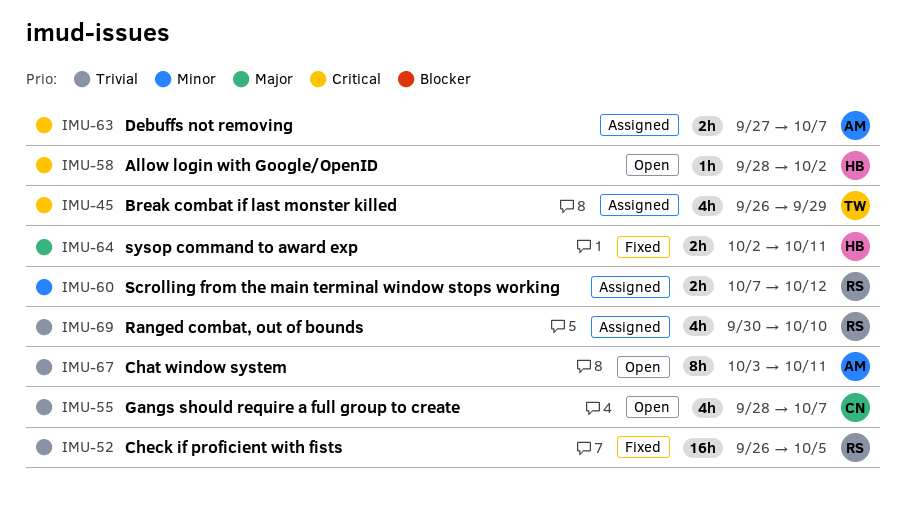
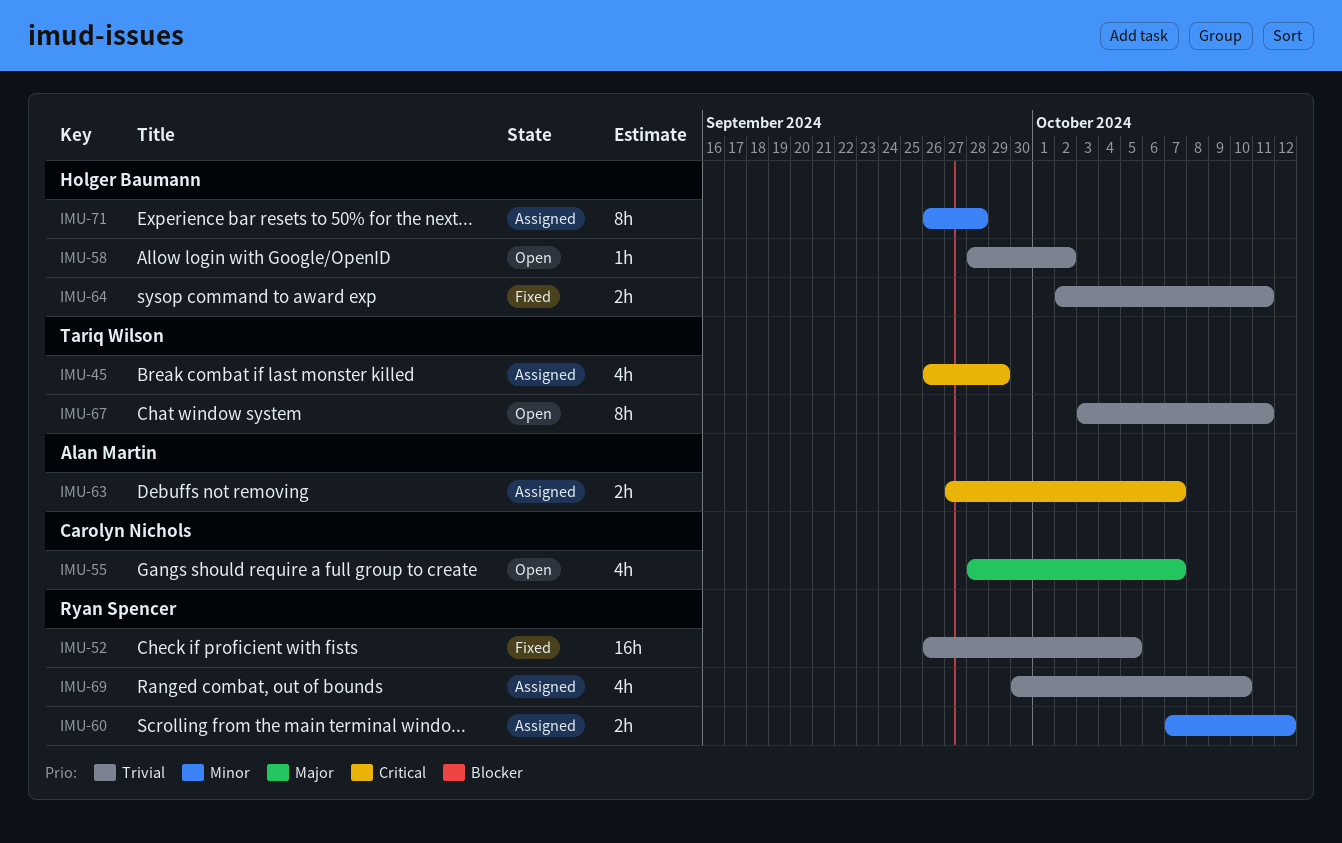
IMU-55, priority: Trivial -> Major
IMU-58, priority: Critical -> Trivial
IMU-64, priority: Major -> Trivial
IMU-67, owner: Alan Martin -> Tariq Wilson
IMU-71: none -> present

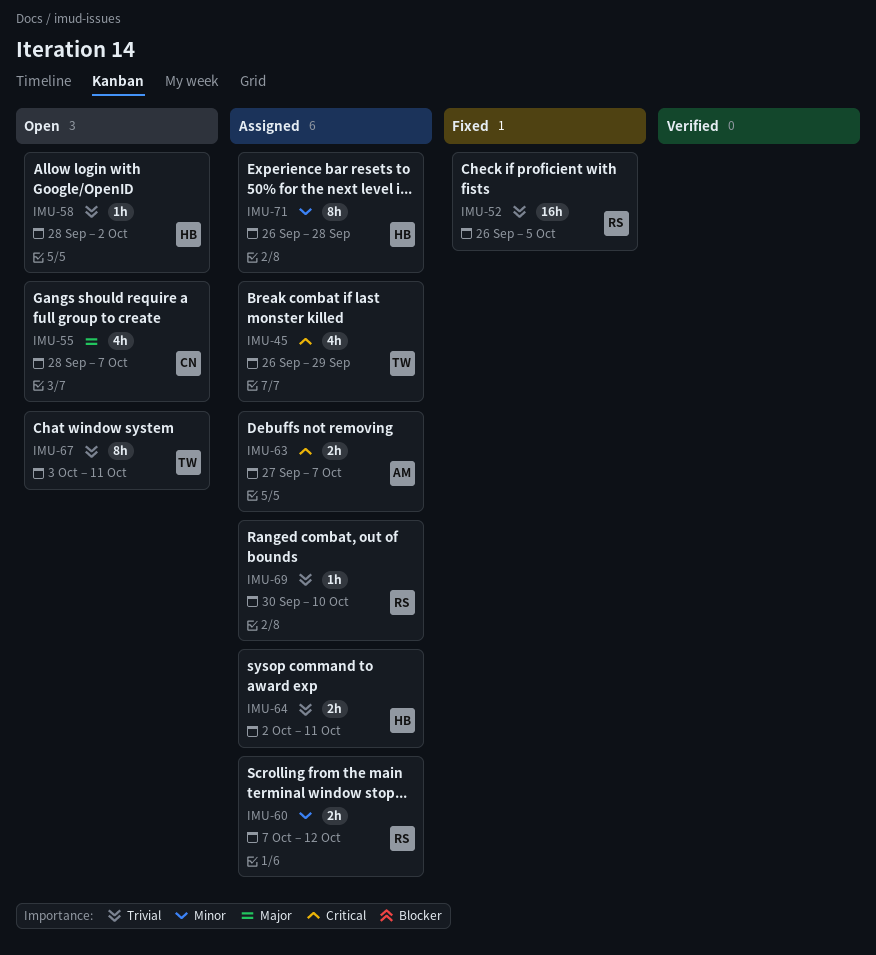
IMU-64, status: Fixed -> Assigned
IMU-69, estimate: 4h -> 1h

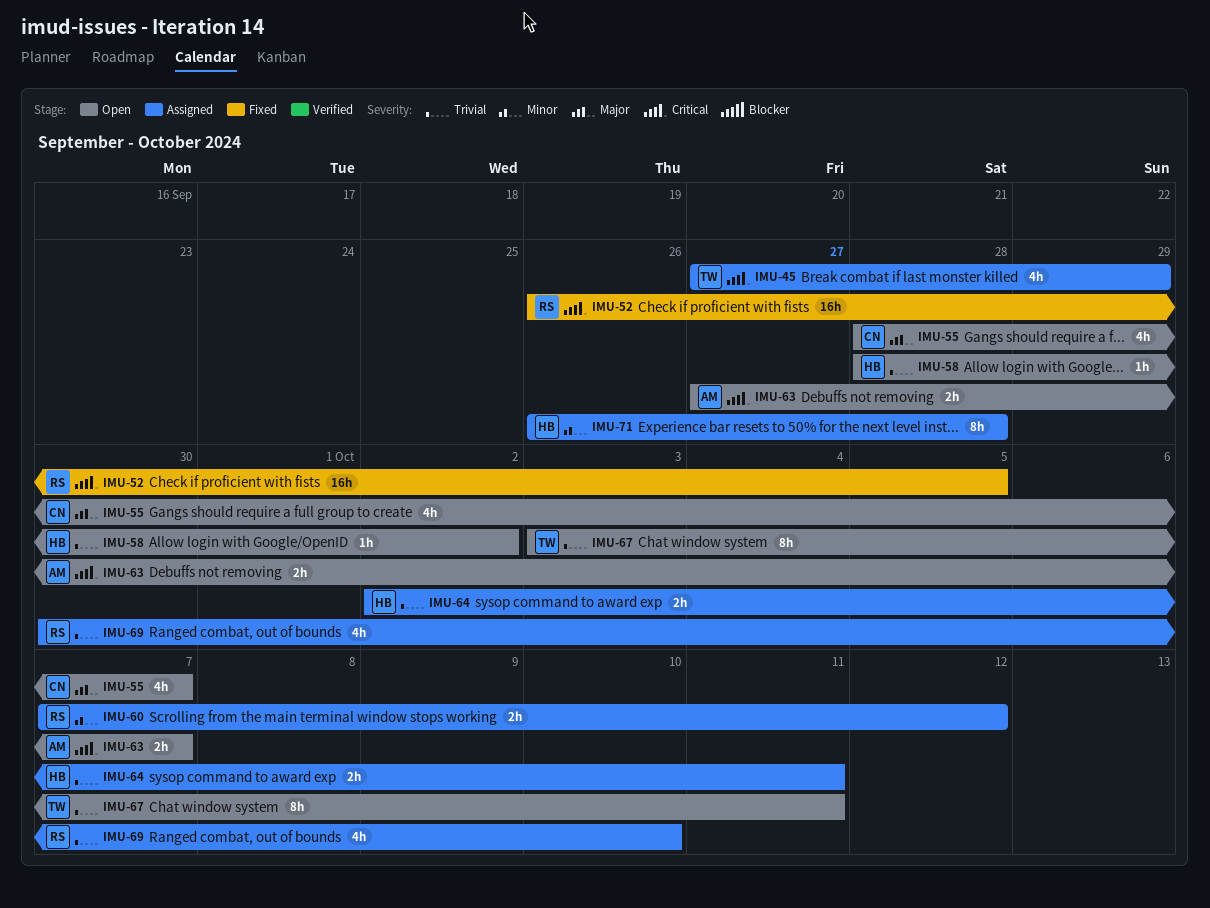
IMU-45, start: Sep 26 -> Sep 27
IMU-52, priority: Trivial -> Critical
IMU-63, status: Assigned -> Open
IMU-69, estimate: 1h -> 4h

